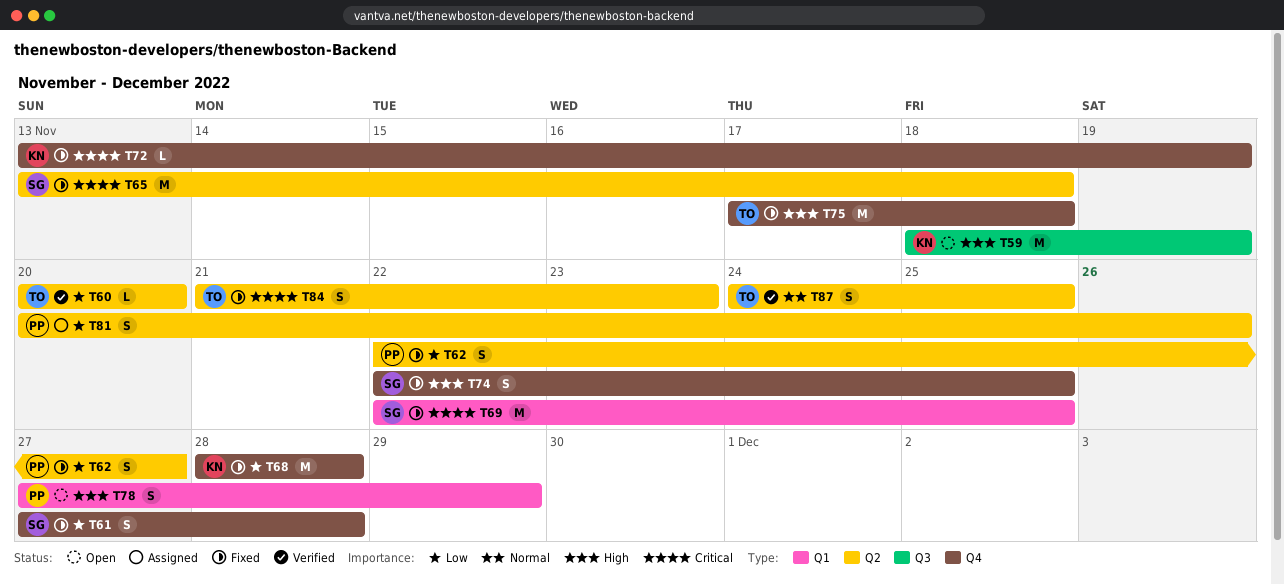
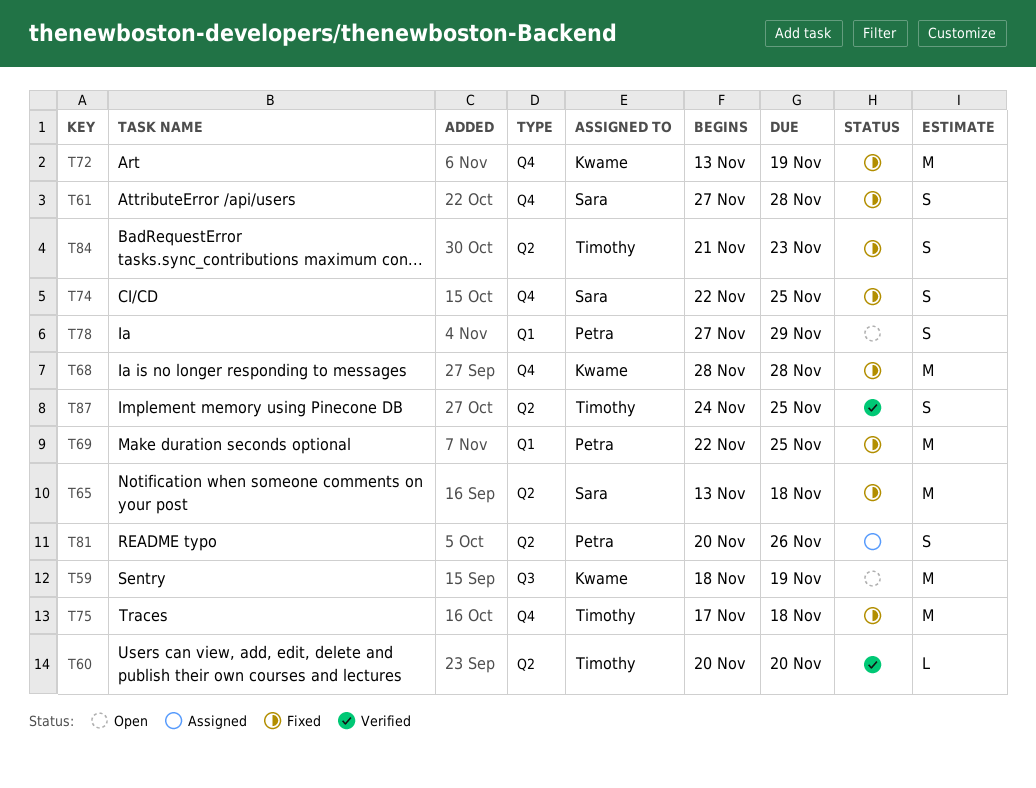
T62: present -> none
T69, owner: Sara -> Petra
T72, estimate: L -> M

